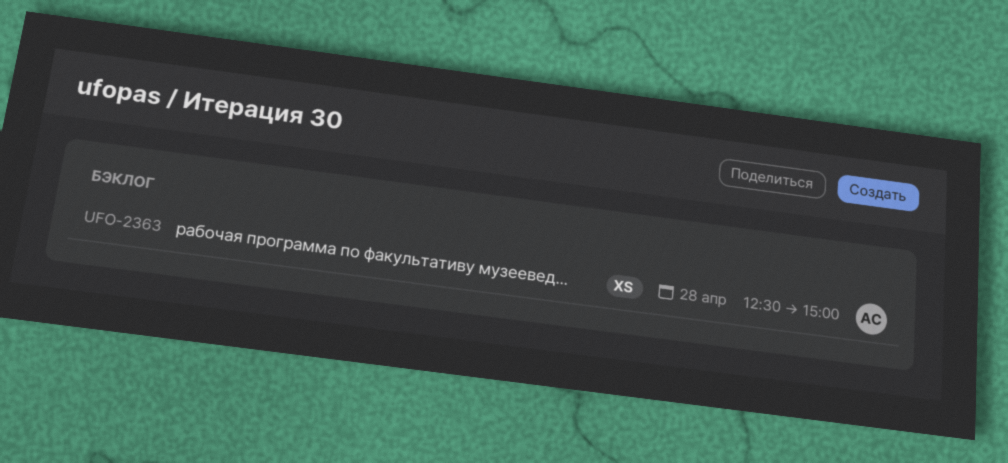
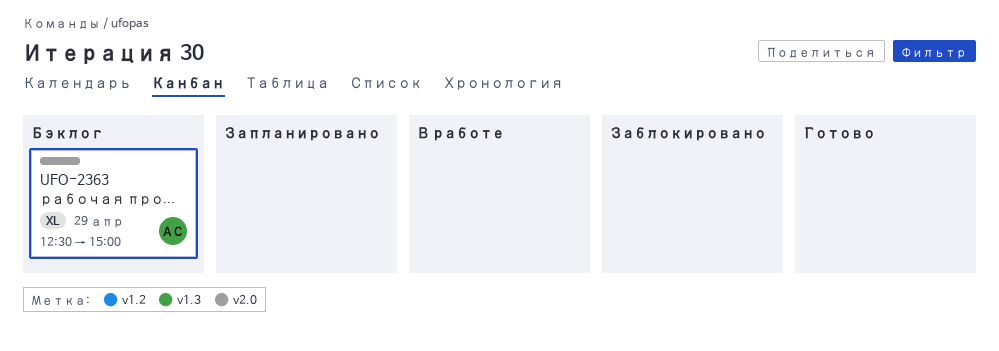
UFO-2363, estimate: XS -> XL
UFO-2363, day: Apr 28 -> Apr 29

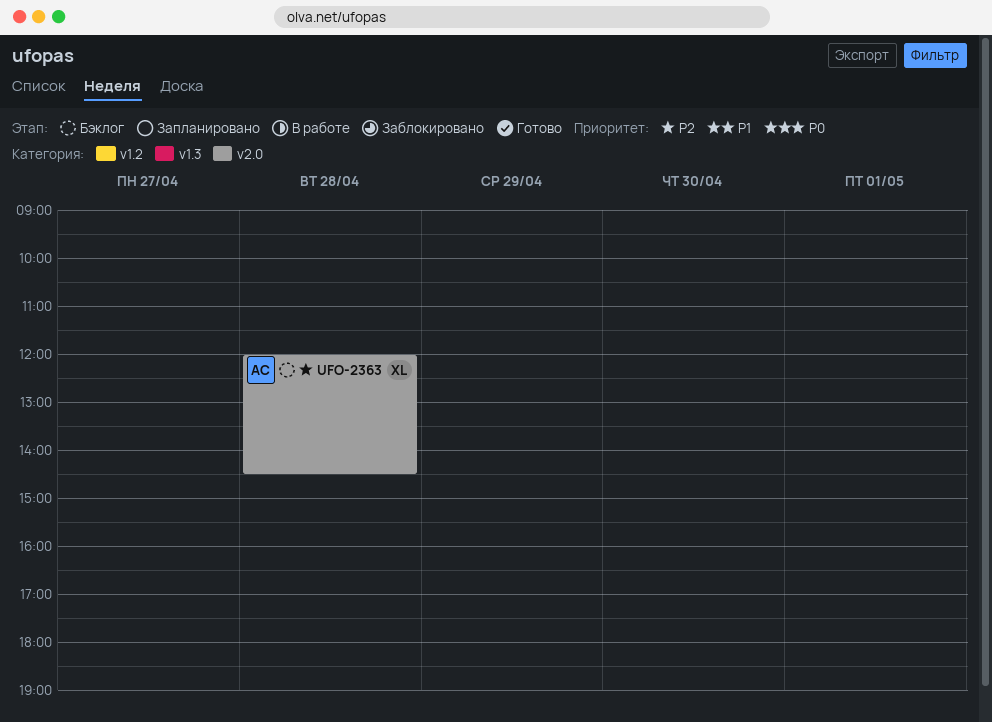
UFO-2363, day: Apr 29 -> Apr 28
UFO-2363, begins: 12:30 -> 12:00
UFO-2363, ends: 15:00 -> 14:30

